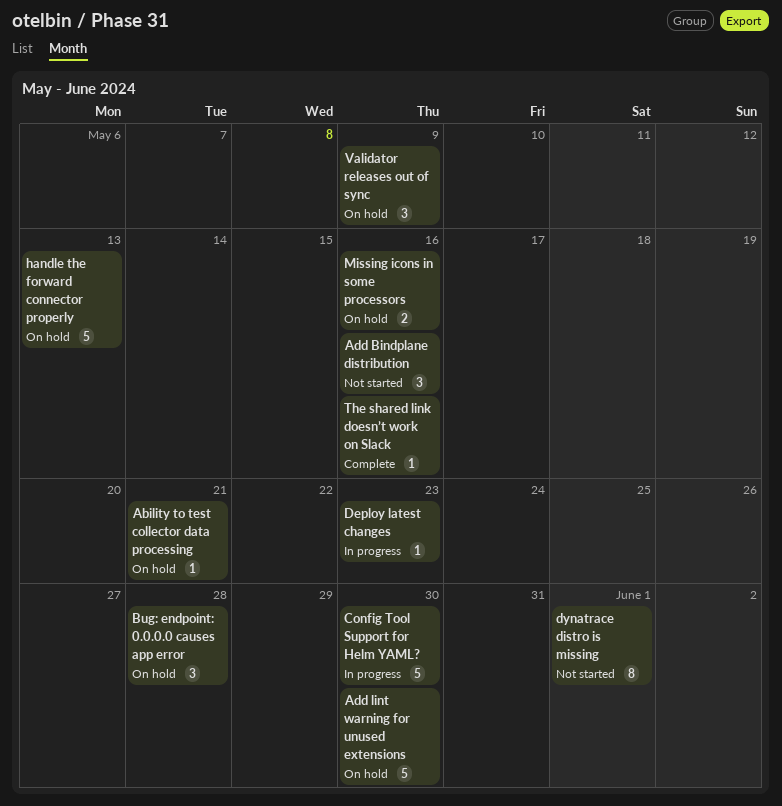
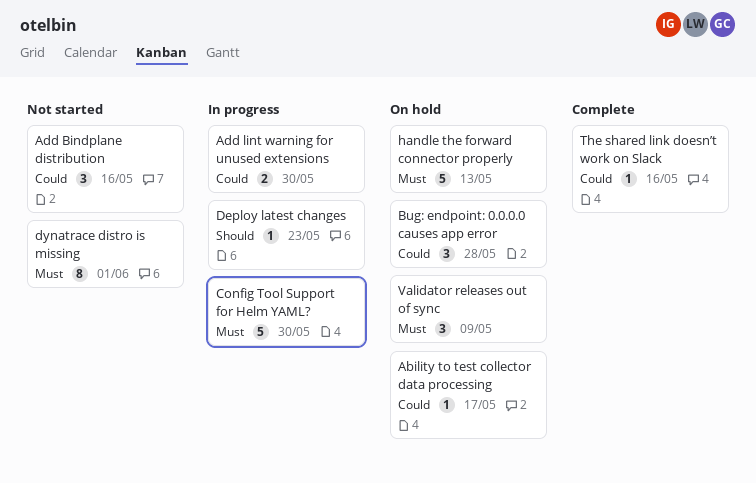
Ability to test collector data processing, due: May 21 -> May 17
Add lint warning for unused extensions, status: On hold -> In progress
Add lint warning for unused extensions, estimate: 5 -> 2
Missing icons in some processors: present -> none

